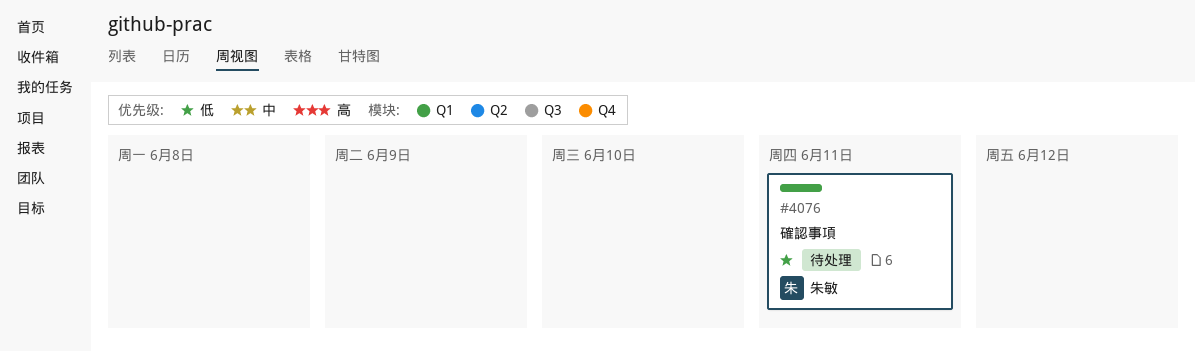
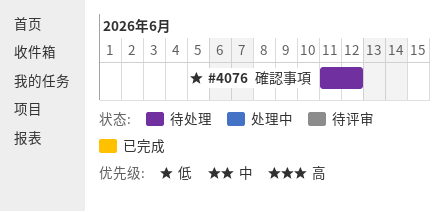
#4076, due: Jun 11 -> Jun 12

